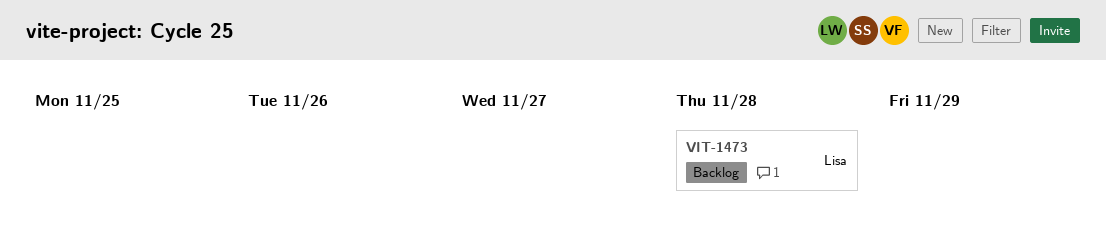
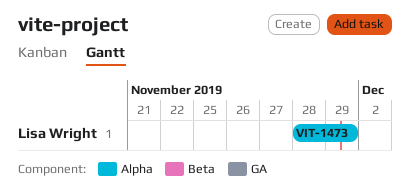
VIT-1473, due: Nov 28 -> Nov 29

